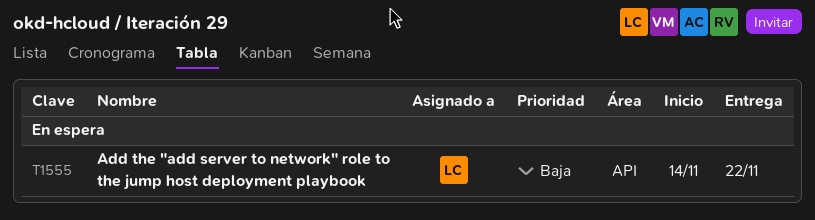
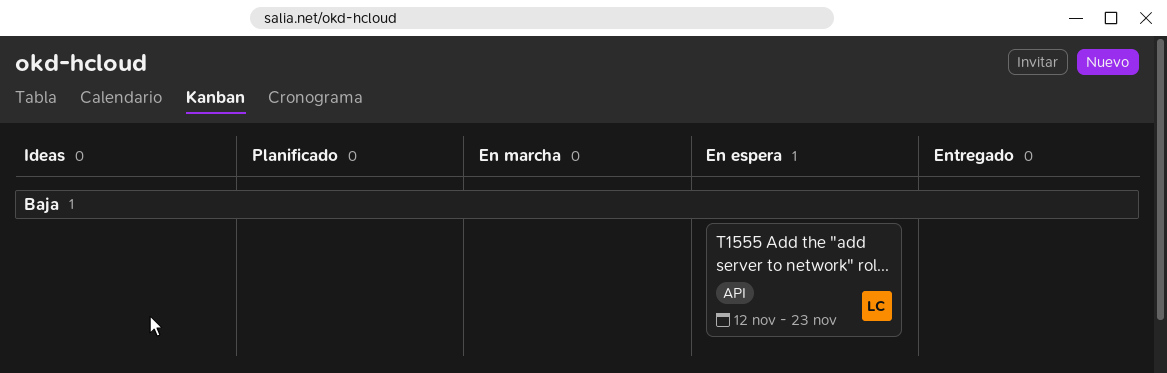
T1555, start: Nov 14 -> Nov 12
T1555, due: Nov 22 -> Nov 23

